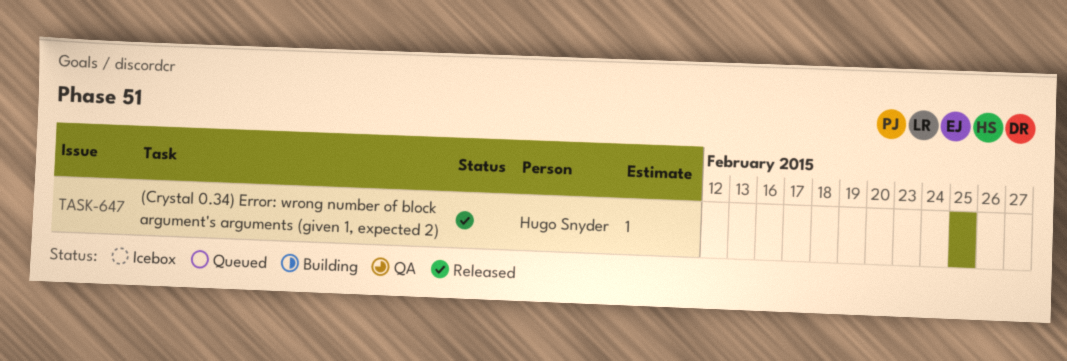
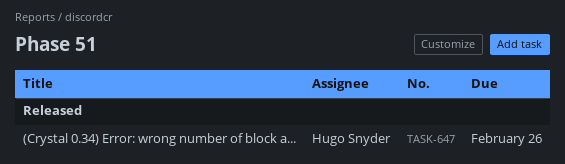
TASK-647, due: Feb 25 -> Feb 26

